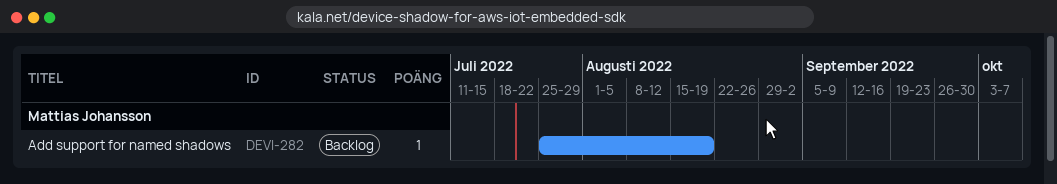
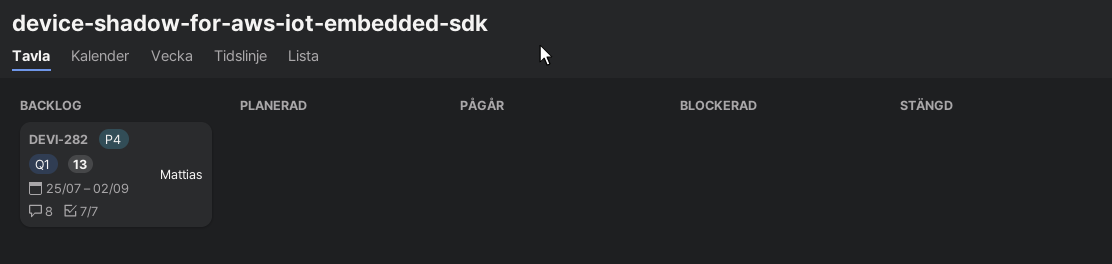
DEVI-282, estimate: 1 -> 13
DEVI-282, due: Aug 19 -> Sep 2

